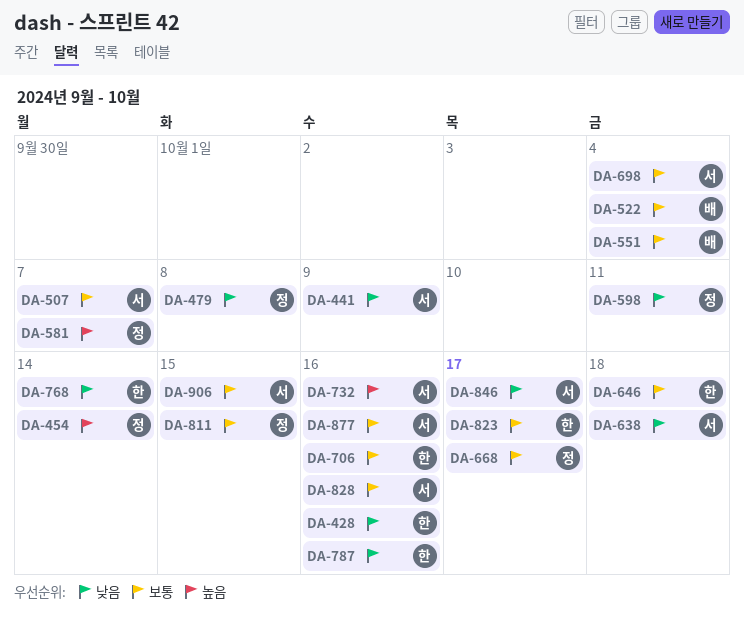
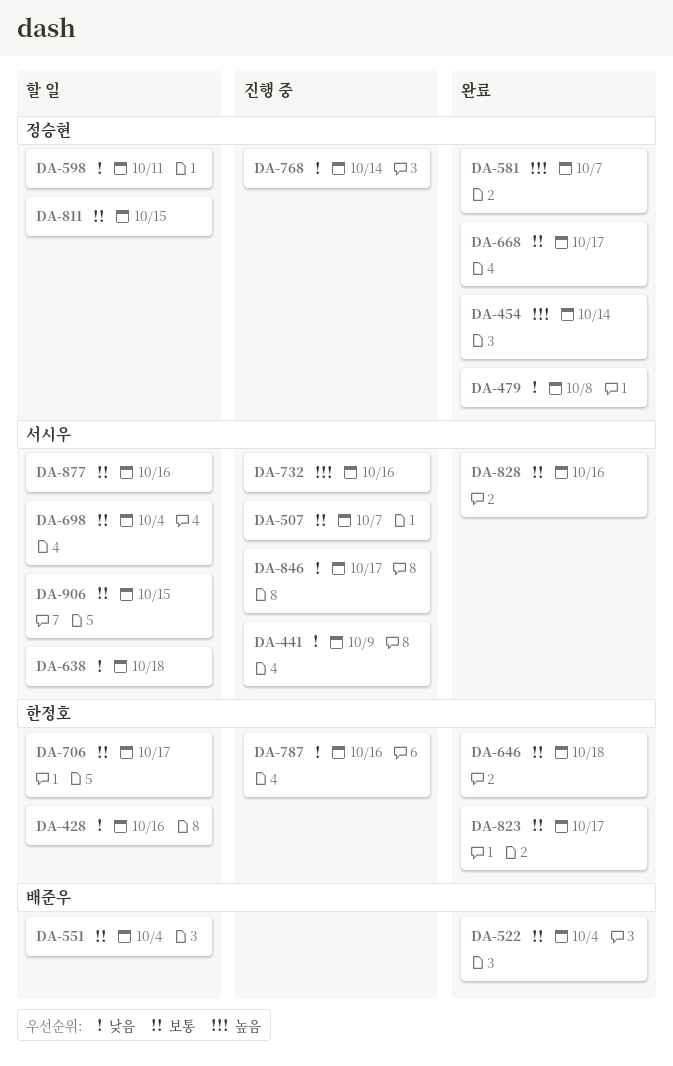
DA-706, due: Oct 16 -> Oct 17
DA-768, owner: 한정호 -> 정승현

